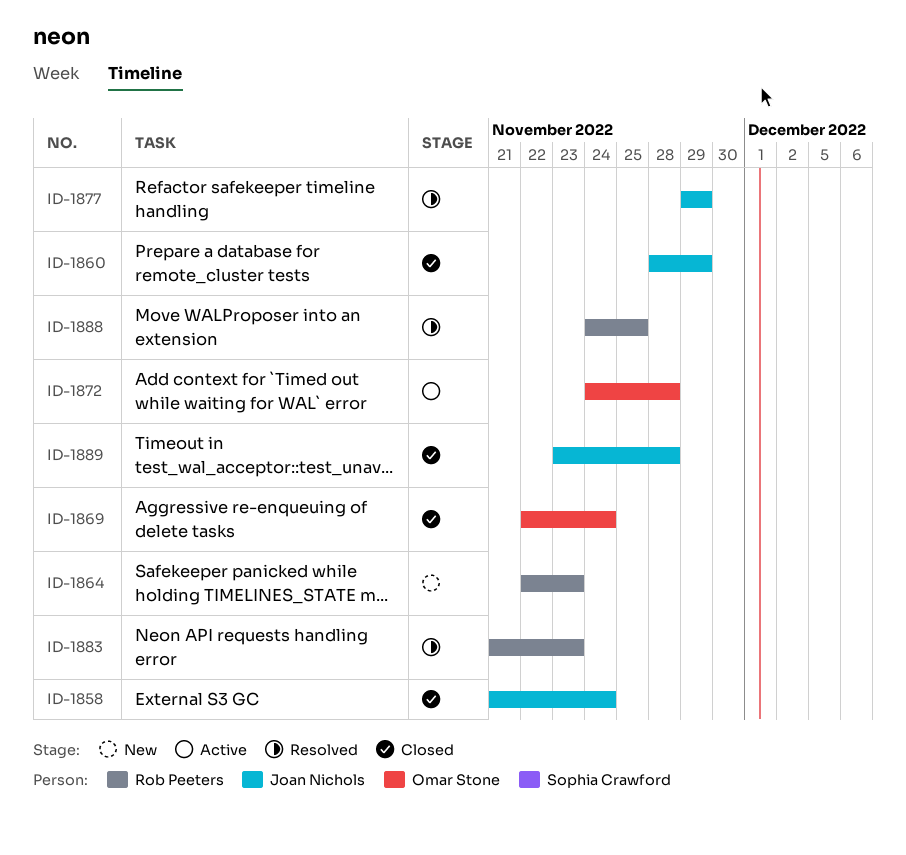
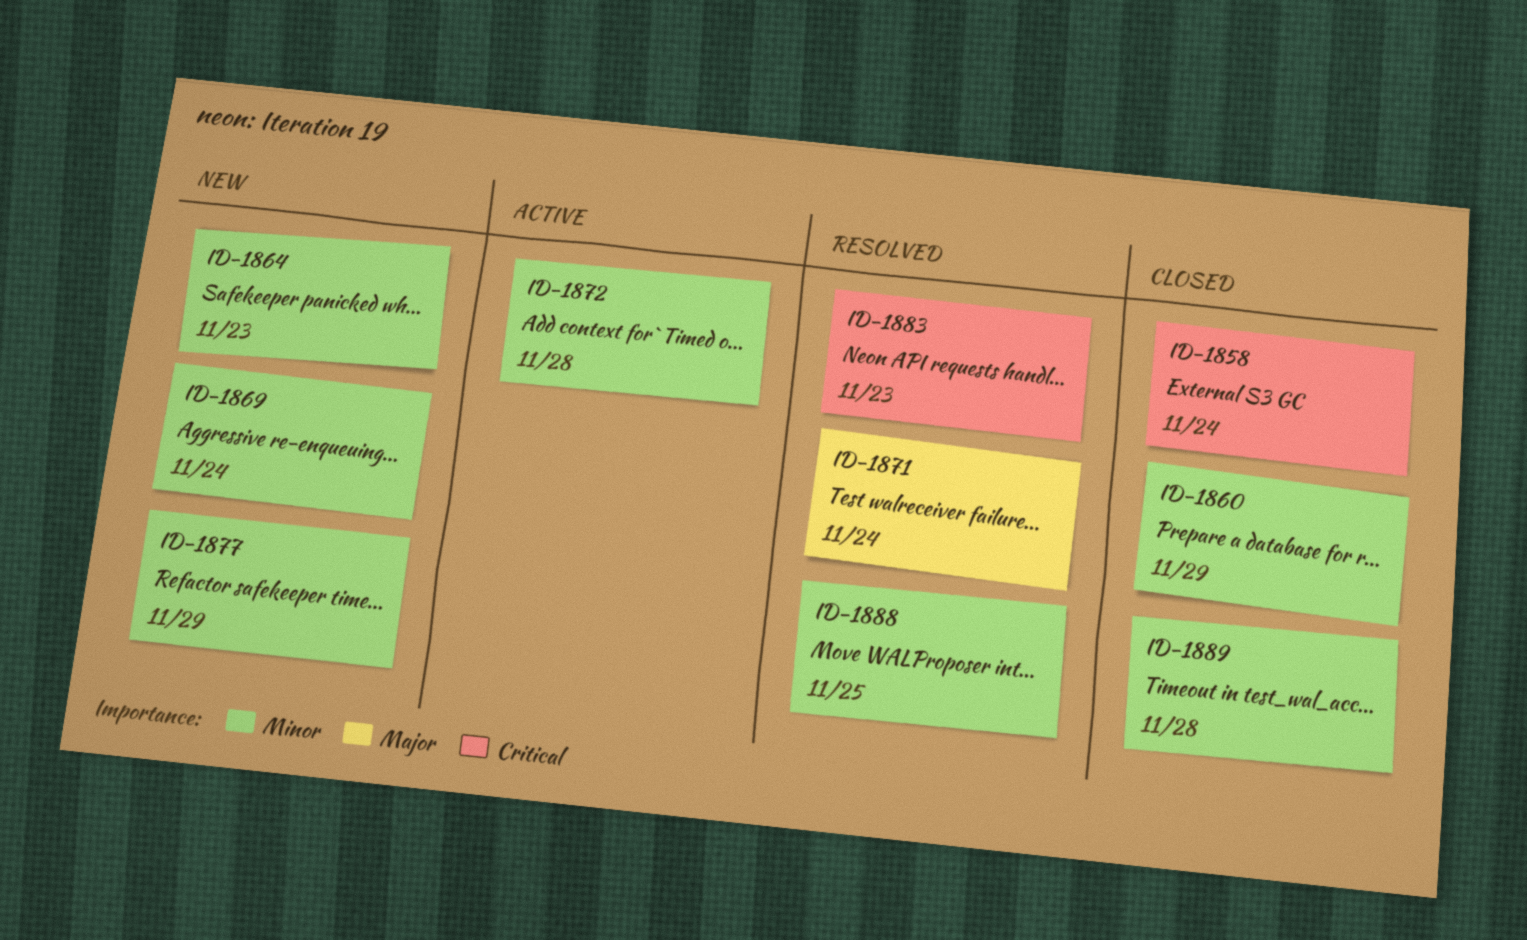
ID-1869, status: Closed -> New
ID-1871: none -> present
ID-1877, status: Resolved -> New

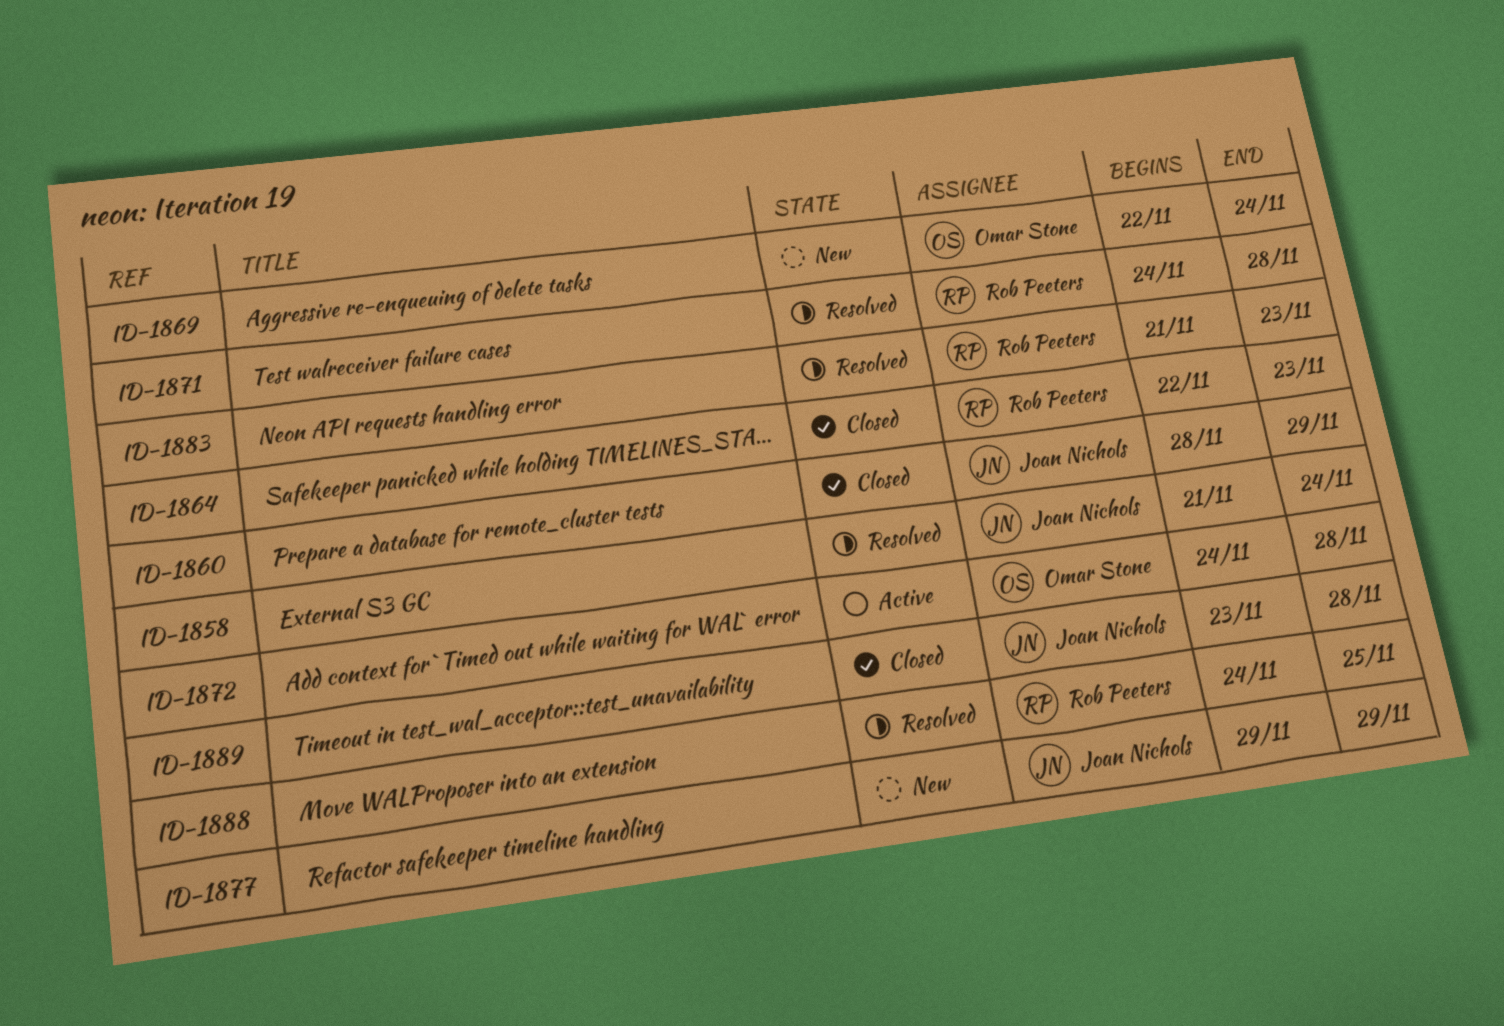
ID-1858, status: Closed -> Resolved
ID-1864, status: New -> Closed
ID-1871, due: Nov 24 -> Nov 28

